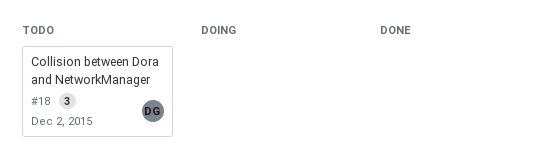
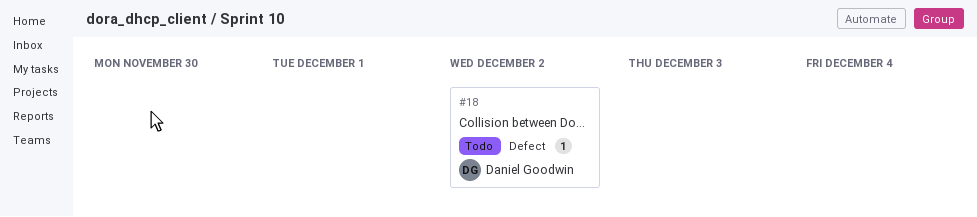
#18, estimate: 3 -> 1

